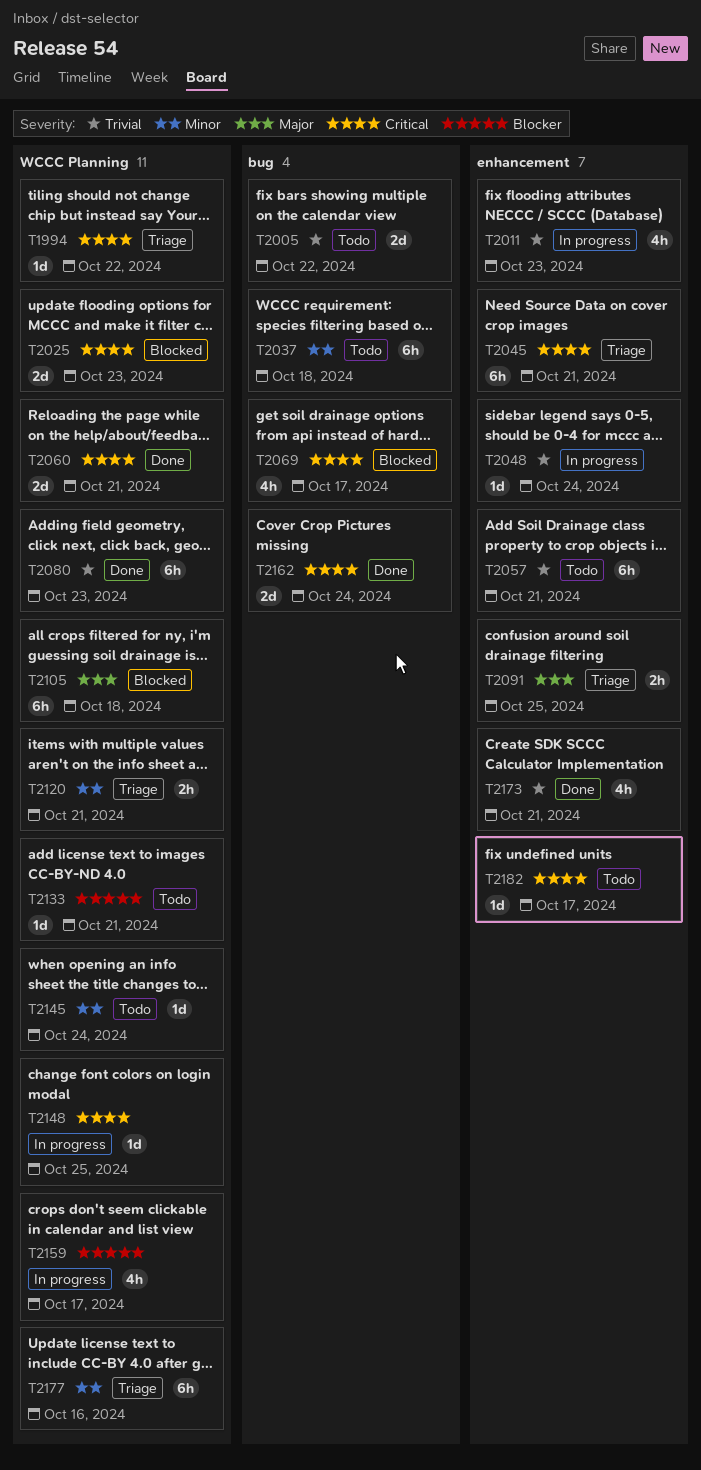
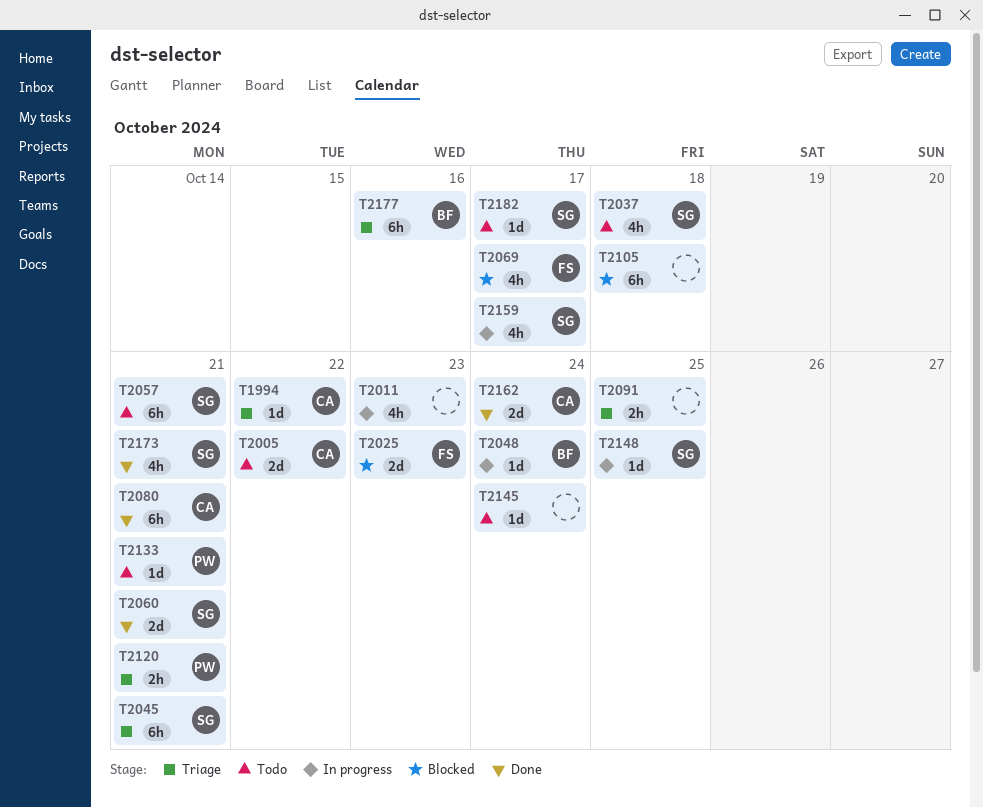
T2037, estimate: 6h -> 4h
T2080, due: Oct 23 -> Oct 21

